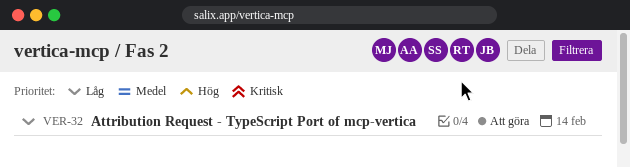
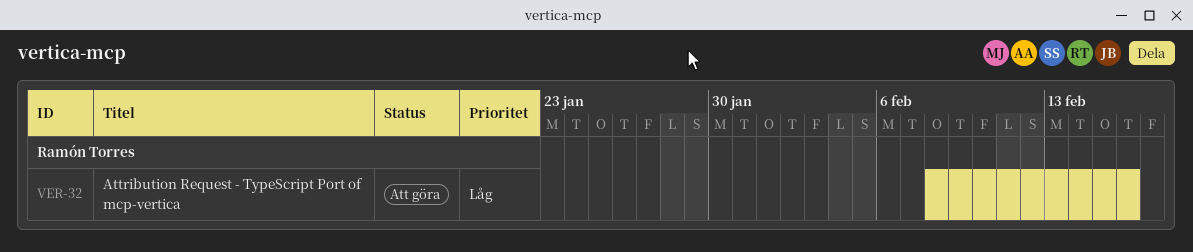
VER-32, due: Feb 14 -> Feb 16

